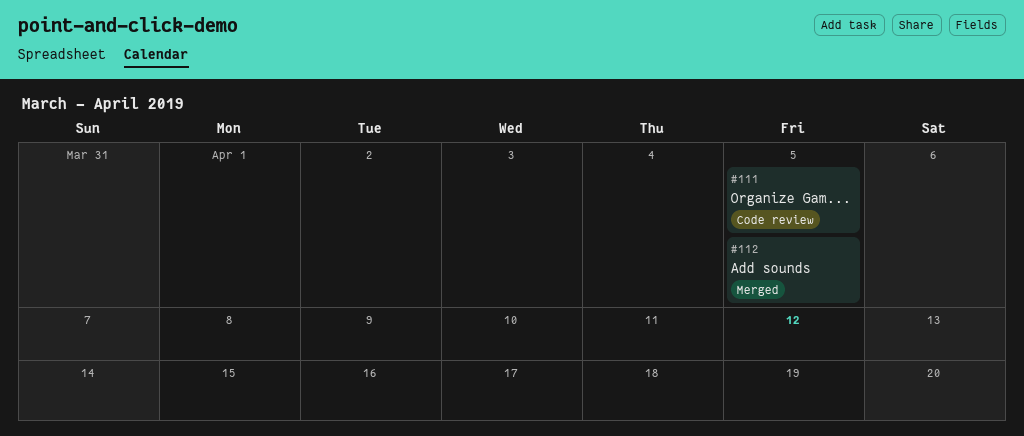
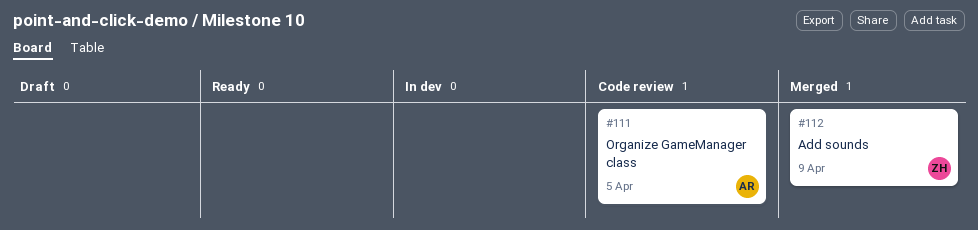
#112, due: Apr 5 -> Apr 9

